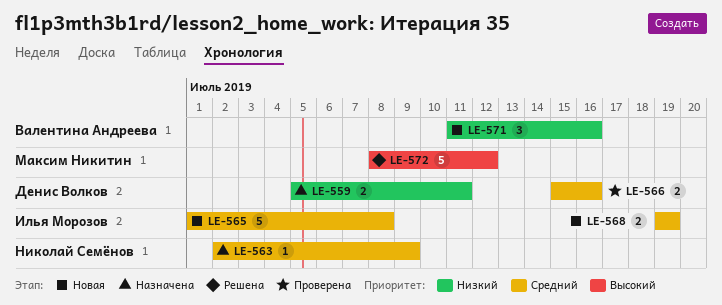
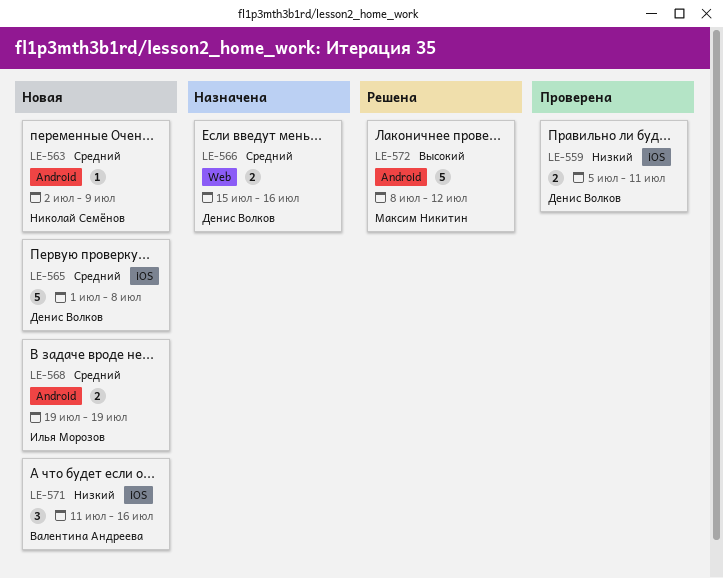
LE-559, status: Назначена -> Проверена
LE-563, status: Назначена -> Новая
LE-565, owner: Илья Морозов -> Денис Волков
LE-566, status: Проверена -> Назначена

